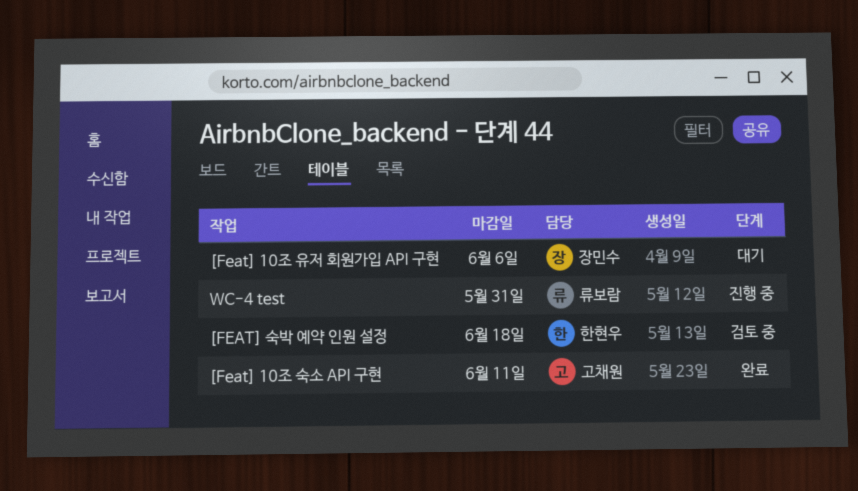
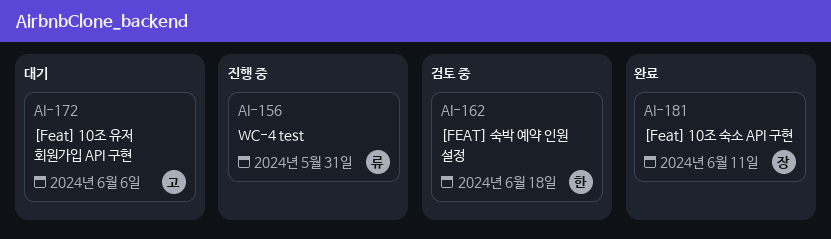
[Feat] 10조 숙소 API 구현, owner: 고채원 -> 장민수
[Feat] 10조 유저 회원가입 API 구현, owner: 장민수 -> 고채원

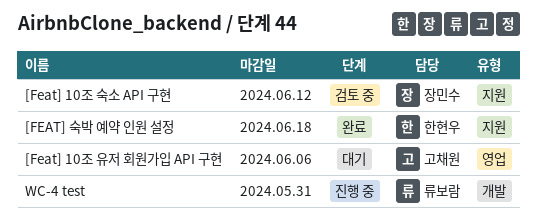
[Feat] 10조 숙소 API 구현, status: 완료 -> 검토 중
[Feat] 10조 숙소 API 구현, due: Jun 11 -> Jun 12
[FEAT] 숙박 예약 인원 설정, status: 검토 중 -> 완료

